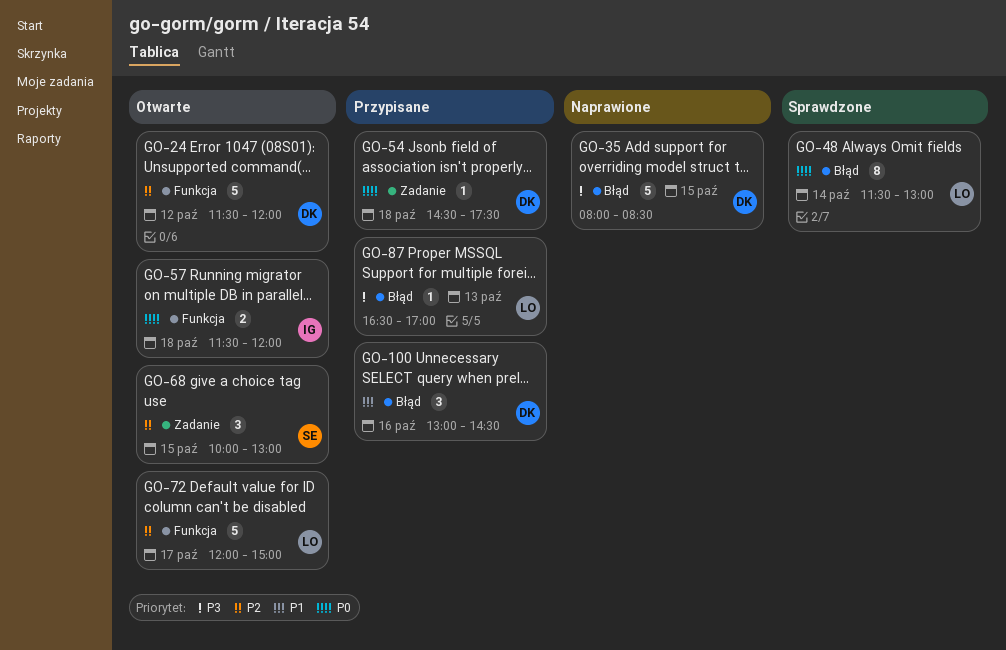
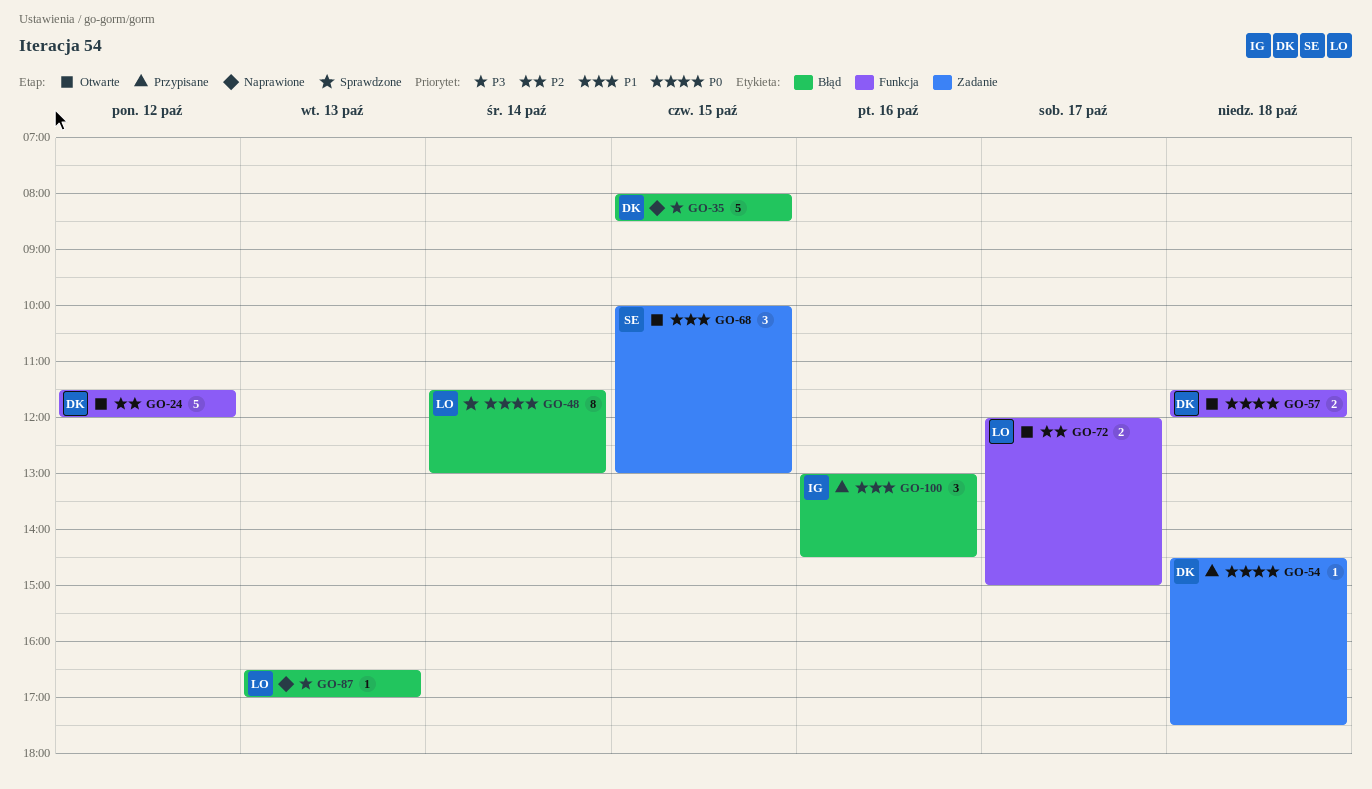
GO-57, owner: IG -> DK
GO-68, priority: P2 -> P1
GO-72, estimate: 5 -> 2
GO-87, status: Przypisane -> Naprawione
GO-100, owner: DK -> IG

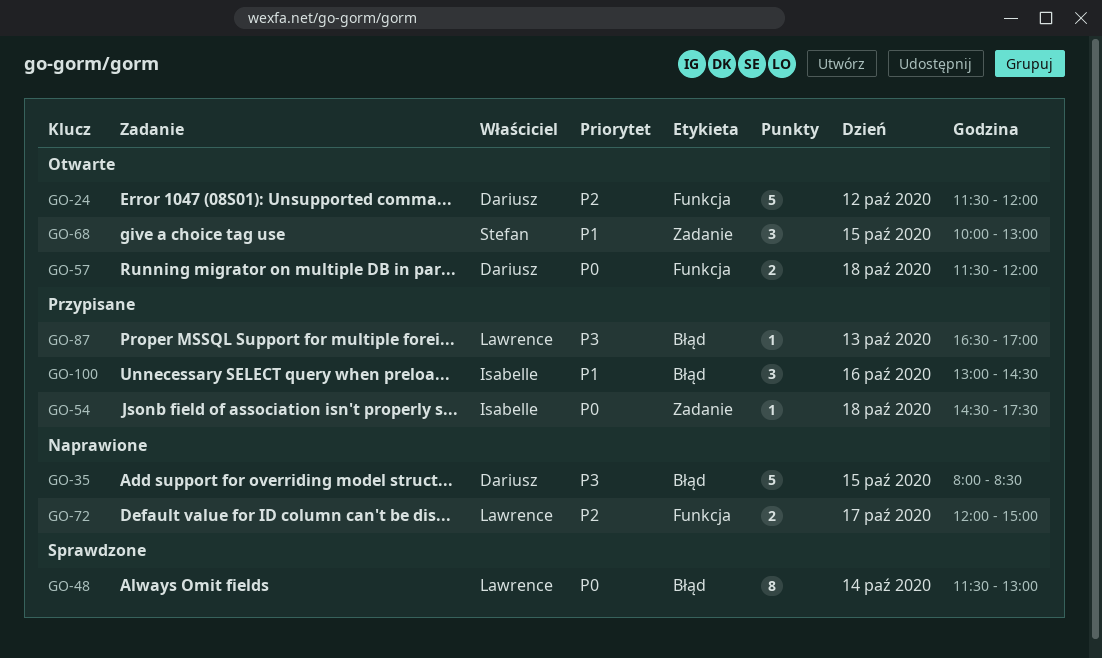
GO-54, owner: Dariusz -> Isabelle
GO-72, status: Otwarte -> Naprawione
GO-87, status: Naprawione -> Przypisane

